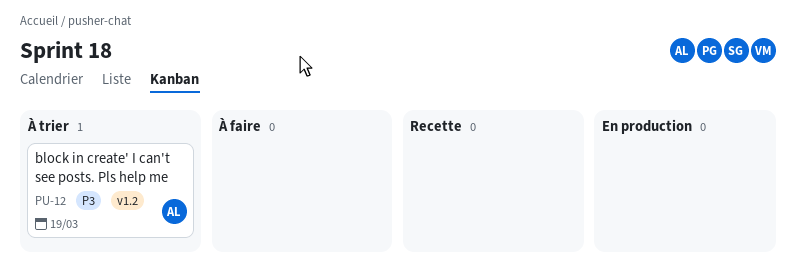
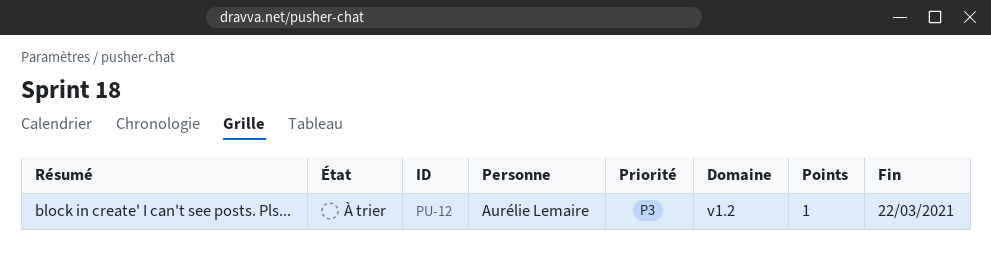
PU-12, due: Mar 19 -> Mar 22

